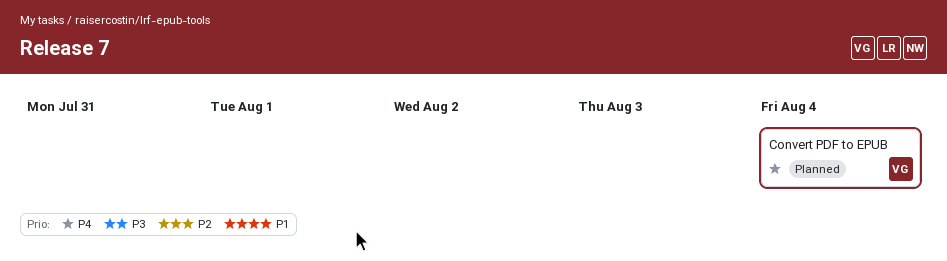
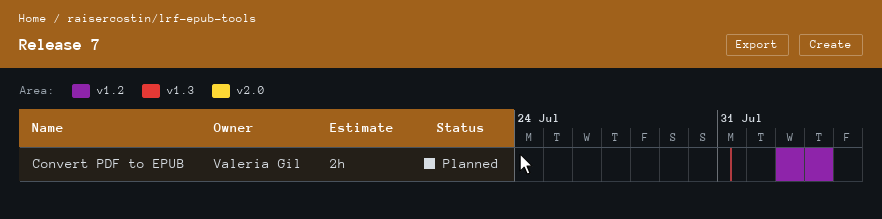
Convert PDF to EPUB, due: Aug 4 -> Aug 3

